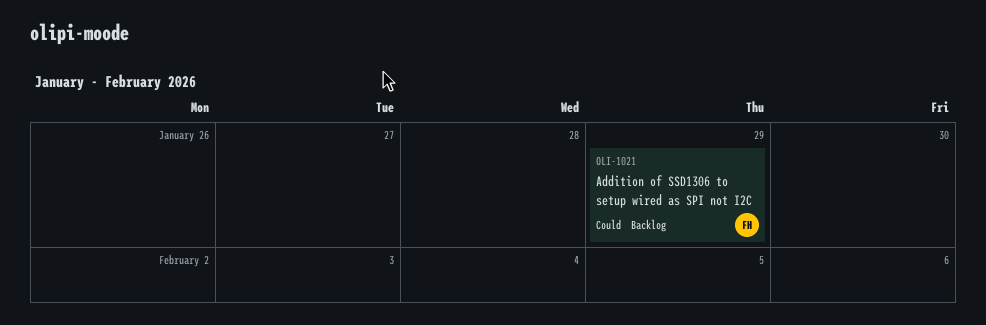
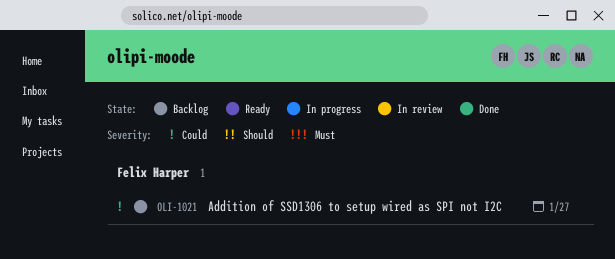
OLI-1021, due: Jan 29 -> Jan 27

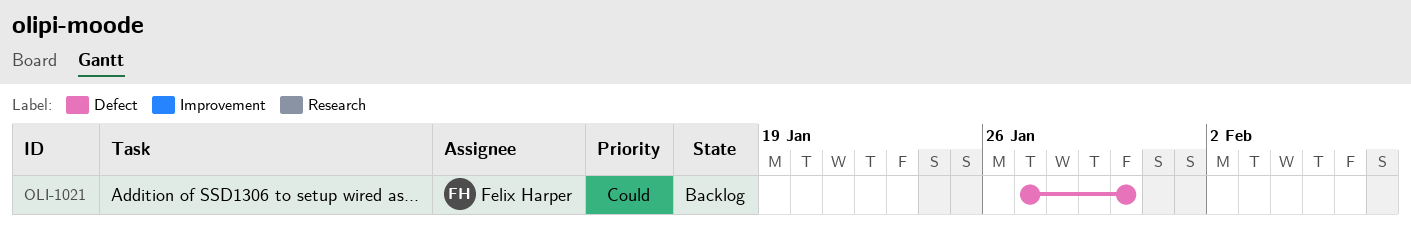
OLI-1021, due: Jan 27 -> Jan 30

